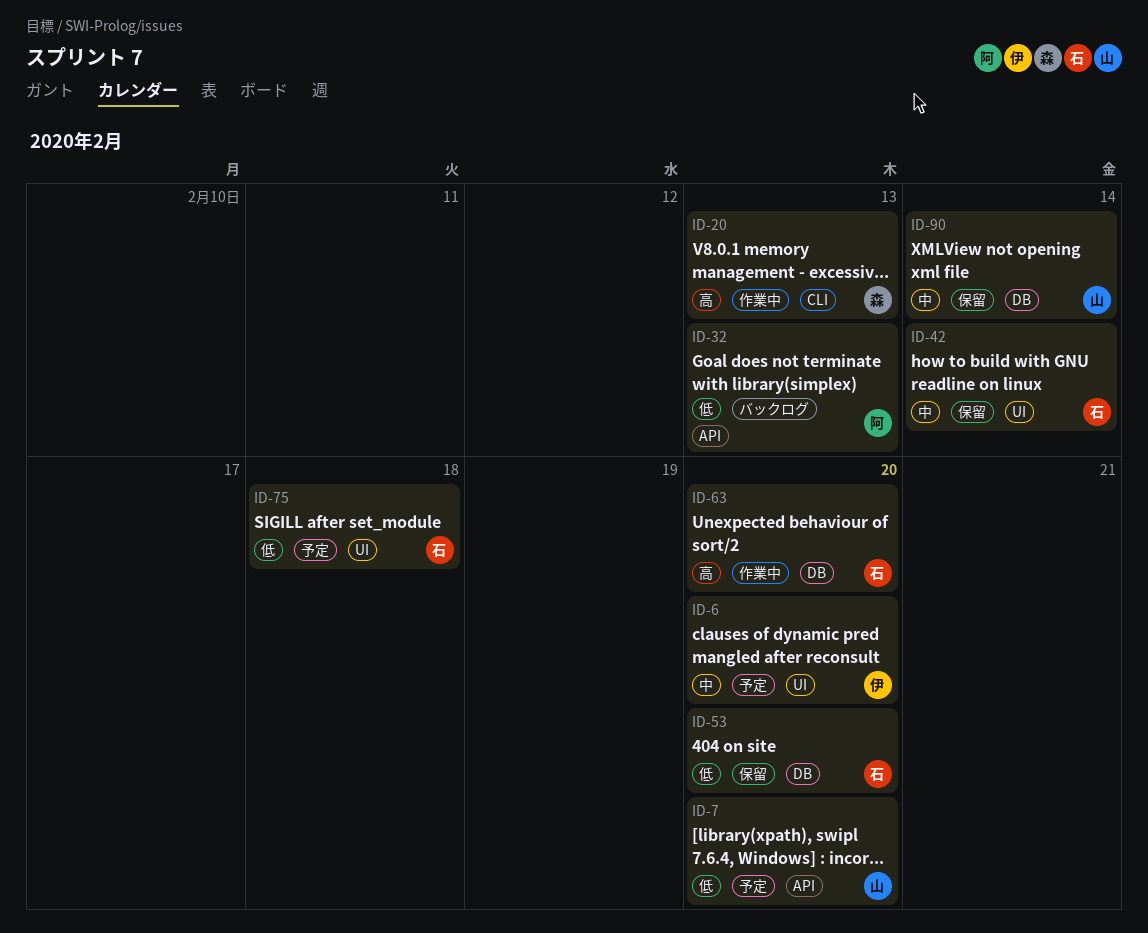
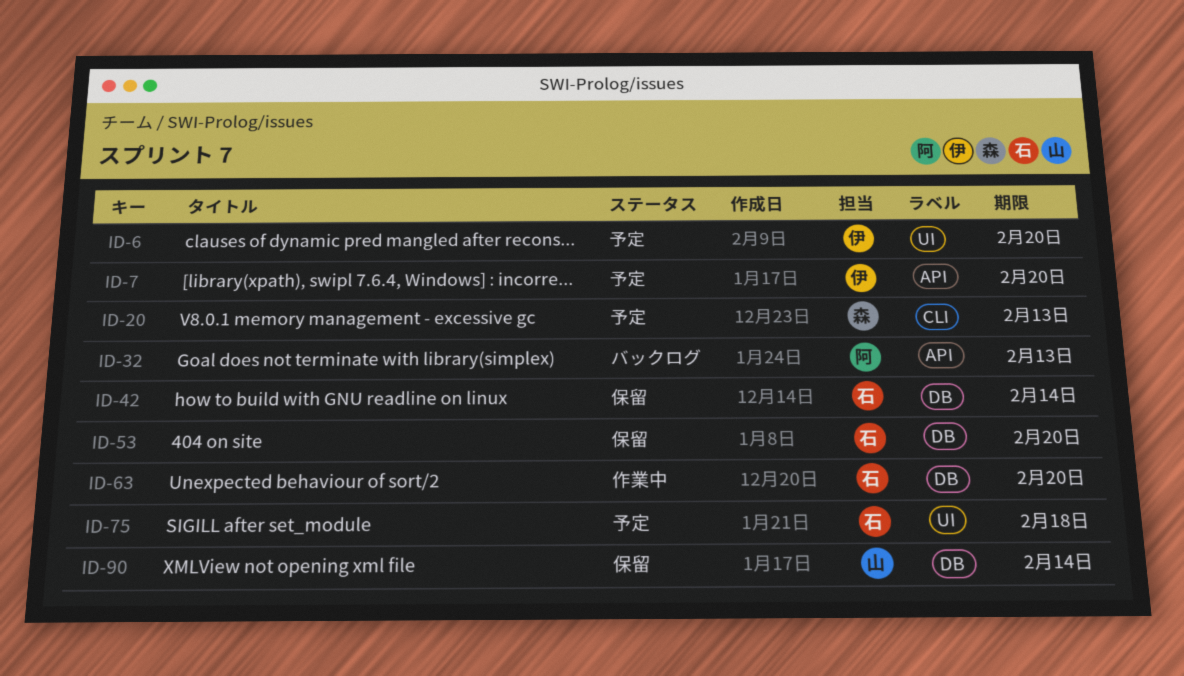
ID-7, owner: 山 -> 伊
ID-20, status: 作業中 -> 予定
ID-42, label: UI -> DB

